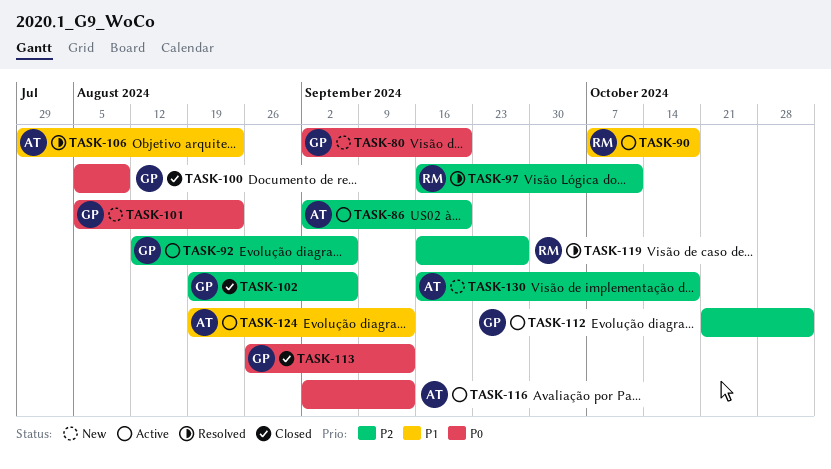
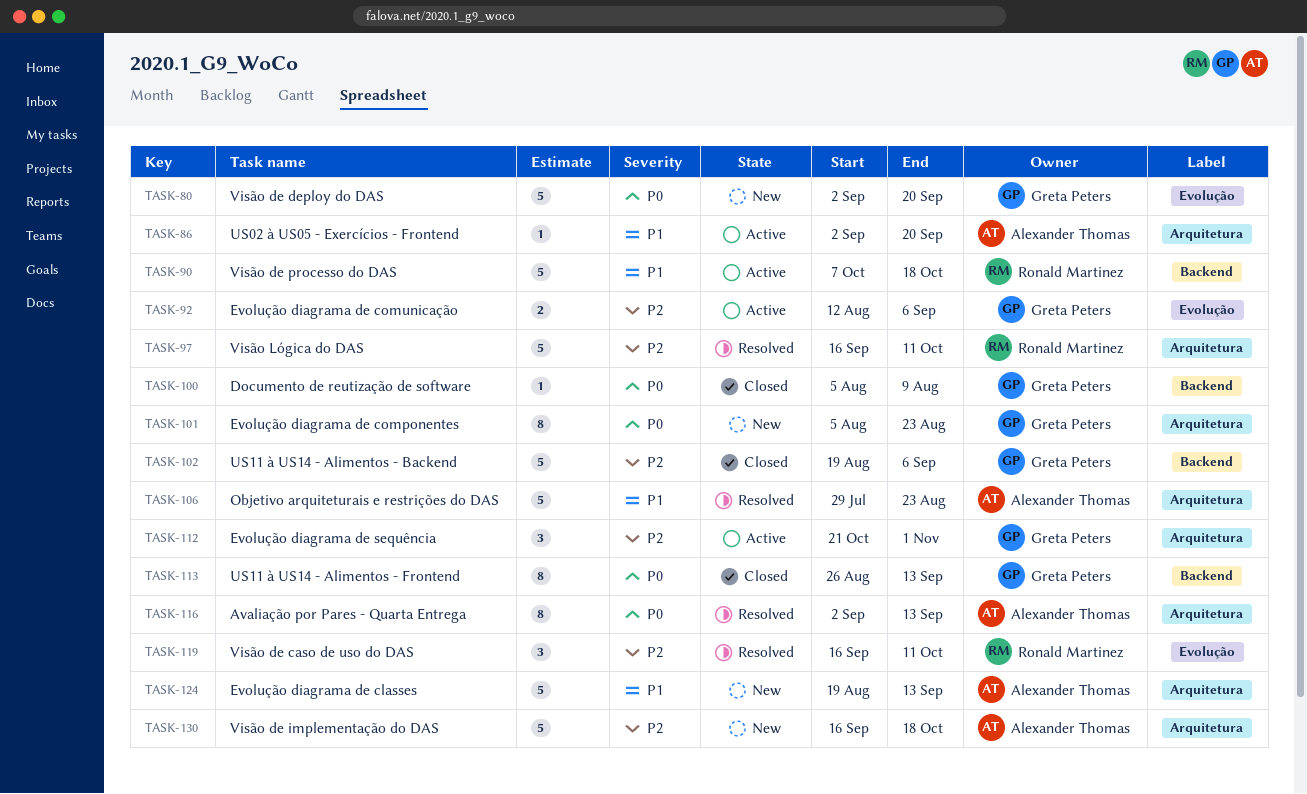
TASK-86, priority: P2 -> P1
TASK-116, status: Active -> Resolved
TASK-119, due: Sep 27 -> Oct 11
TASK-124, status: Active -> New

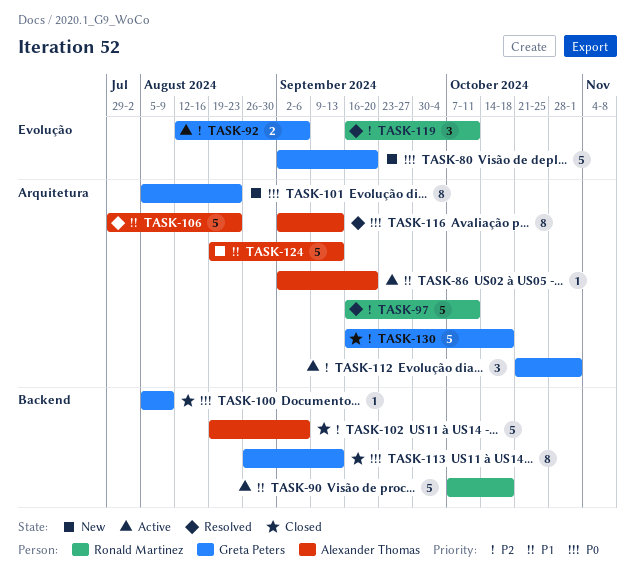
TASK-102, owner: Greta Peters -> Alexander Thomas
TASK-130, status: New -> Closed
TASK-130, owner: Alexander Thomas -> Greta Peters

